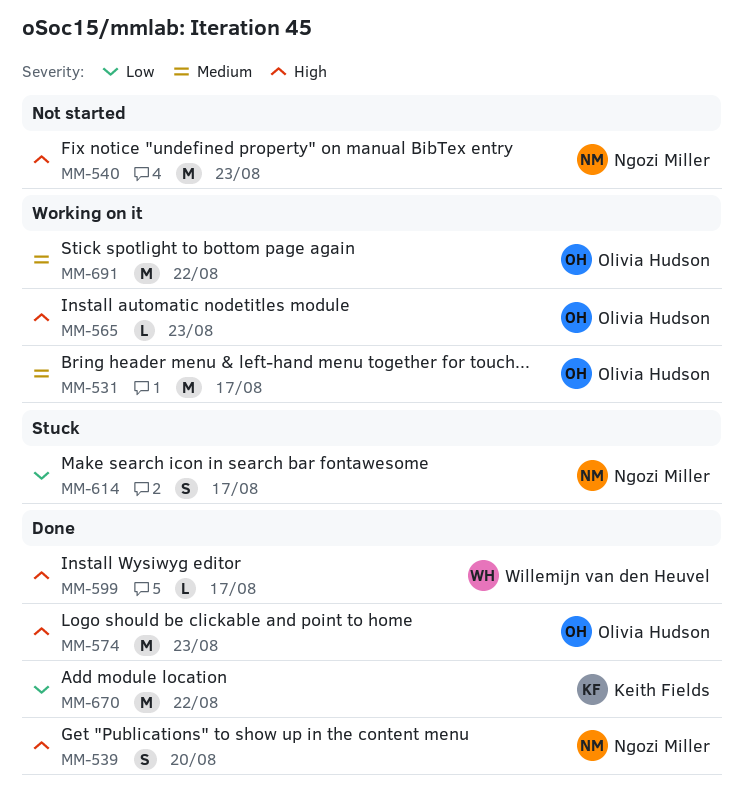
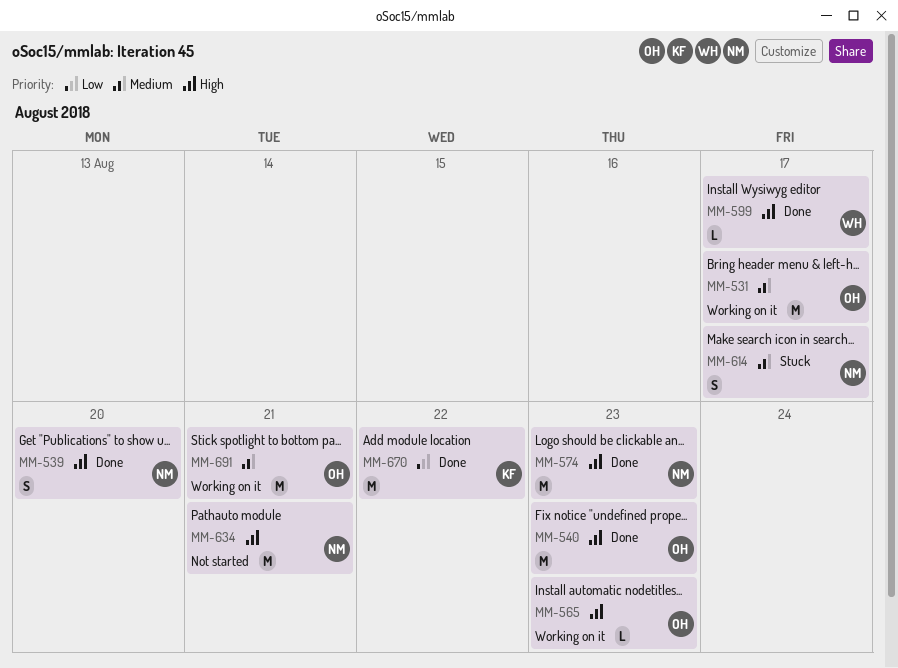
MM-540, status: Not started -> Done
MM-540, owner: Ngozi Miller -> Olivia Hudson
MM-574, owner: Olivia Hudson -> Ngozi Miller
MM-614, priority: Low -> Medium
MM-634: none -> present
MM-691, due: Aug 22 -> Aug 21

